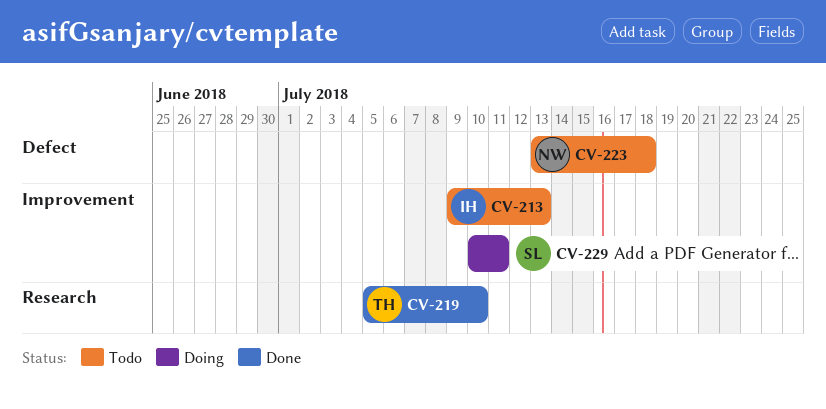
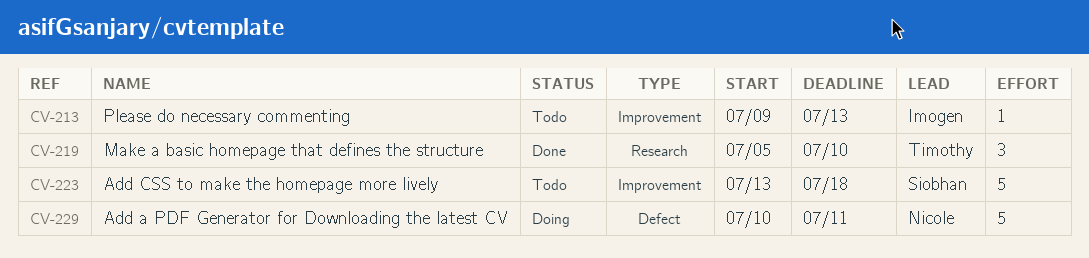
CV-223, owner: Nicole -> Siobhan
CV-223, label: Defect -> Improvement
CV-229, owner: Siobhan -> Nicole
CV-229, label: Improvement -> Defect

